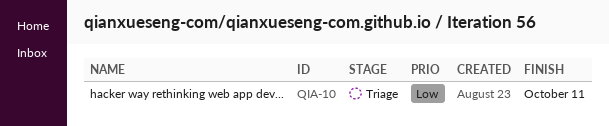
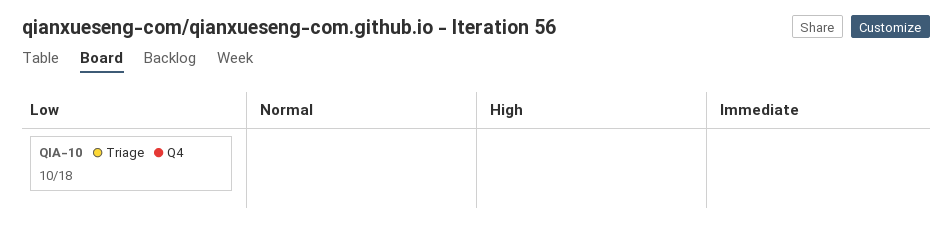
QIA-10, due: Oct 11 -> Oct 18

